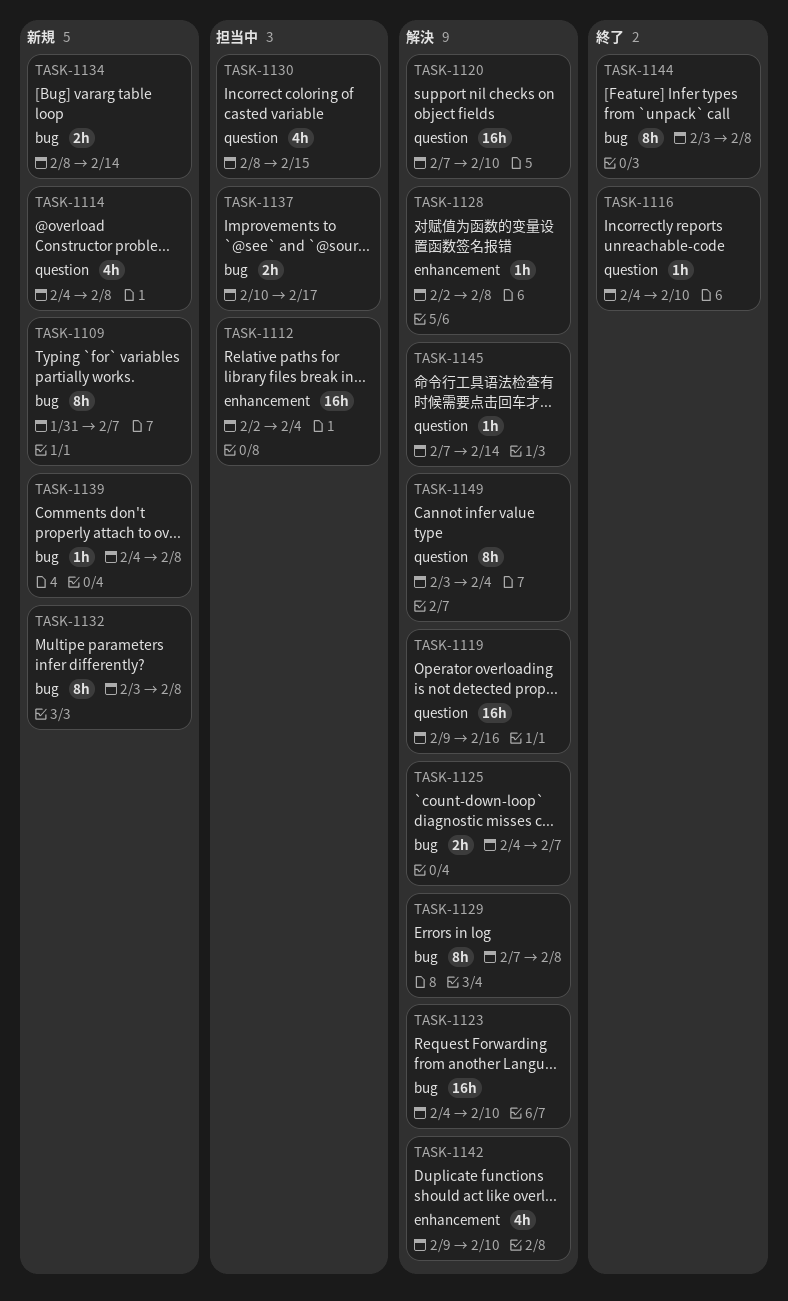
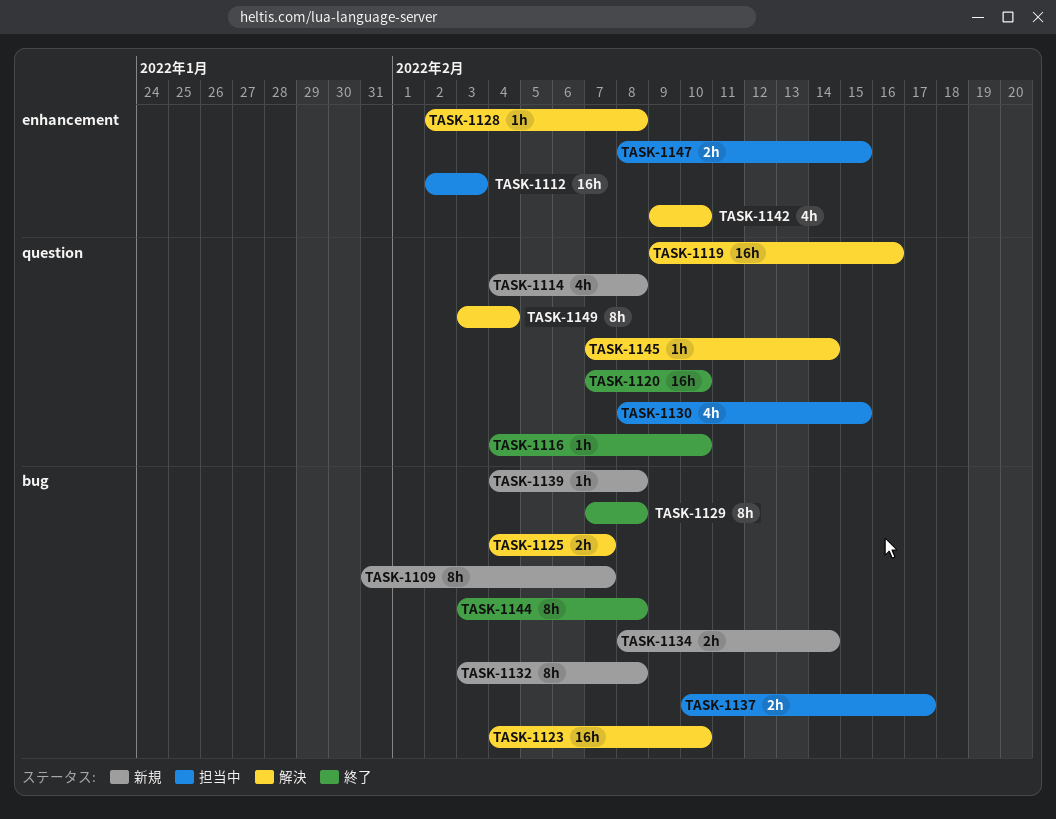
TASK-1112, due: Feb 4 -> Feb 3
TASK-1120, status: 解決 -> 終了
TASK-1129, status: 解決 -> 終了
TASK-1147: none -> present

